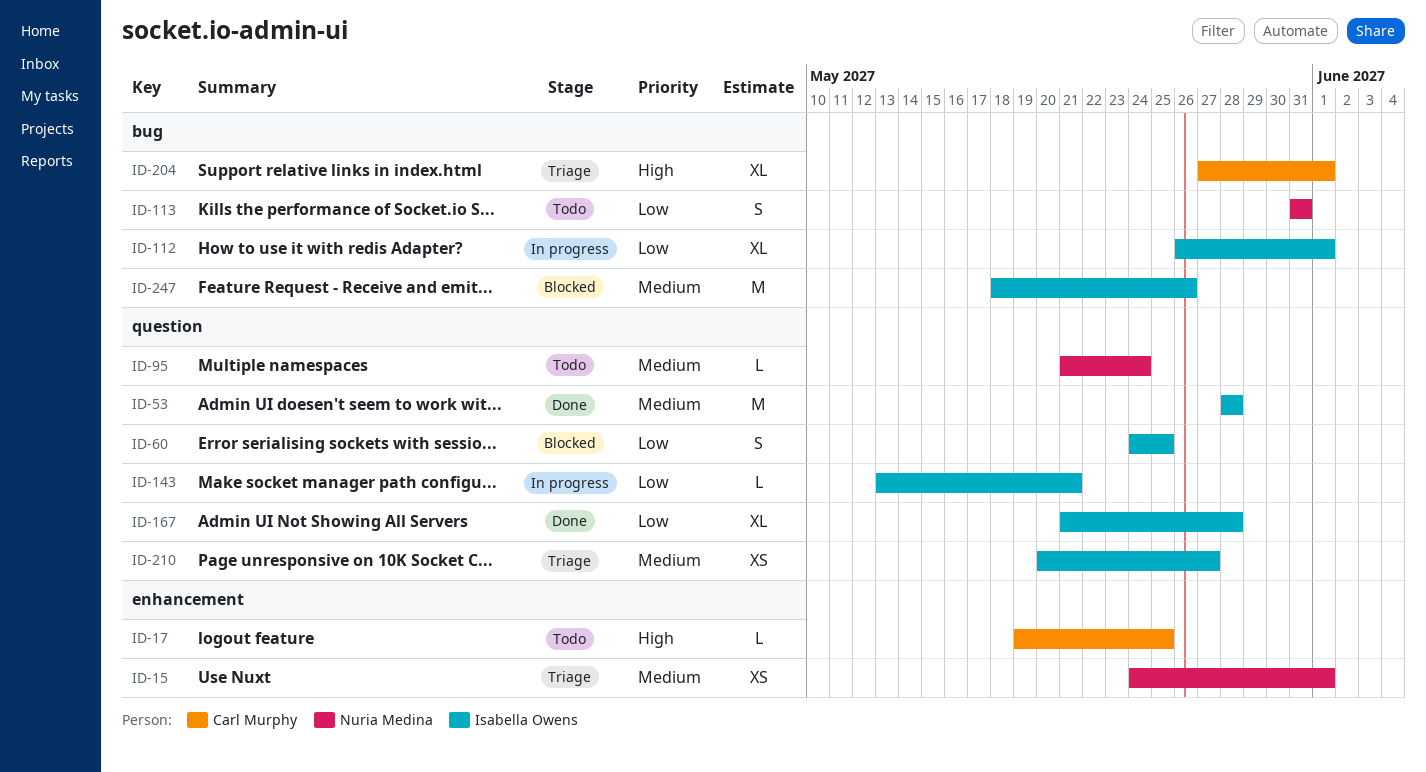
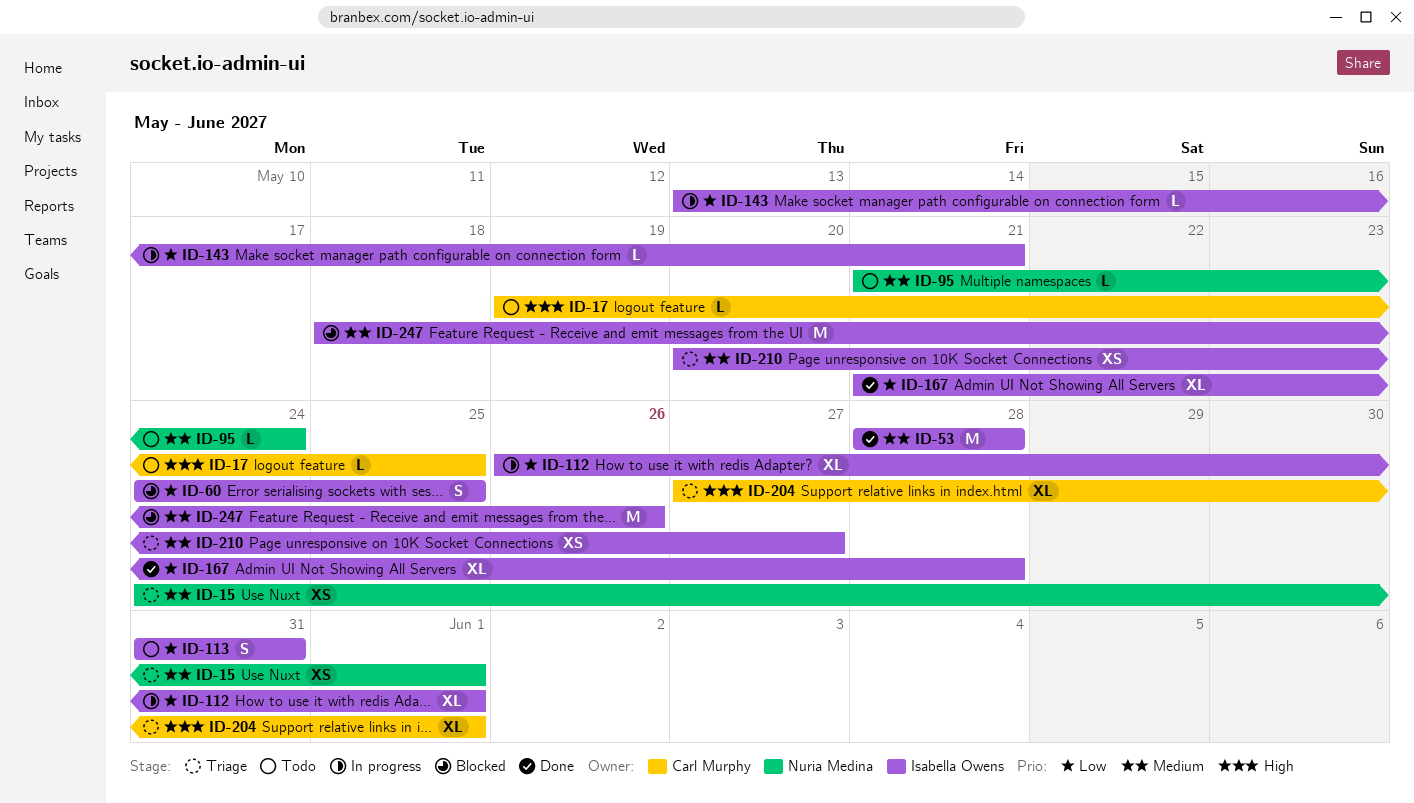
ID-113, owner: Nuria Medina -> Isabella Owens

